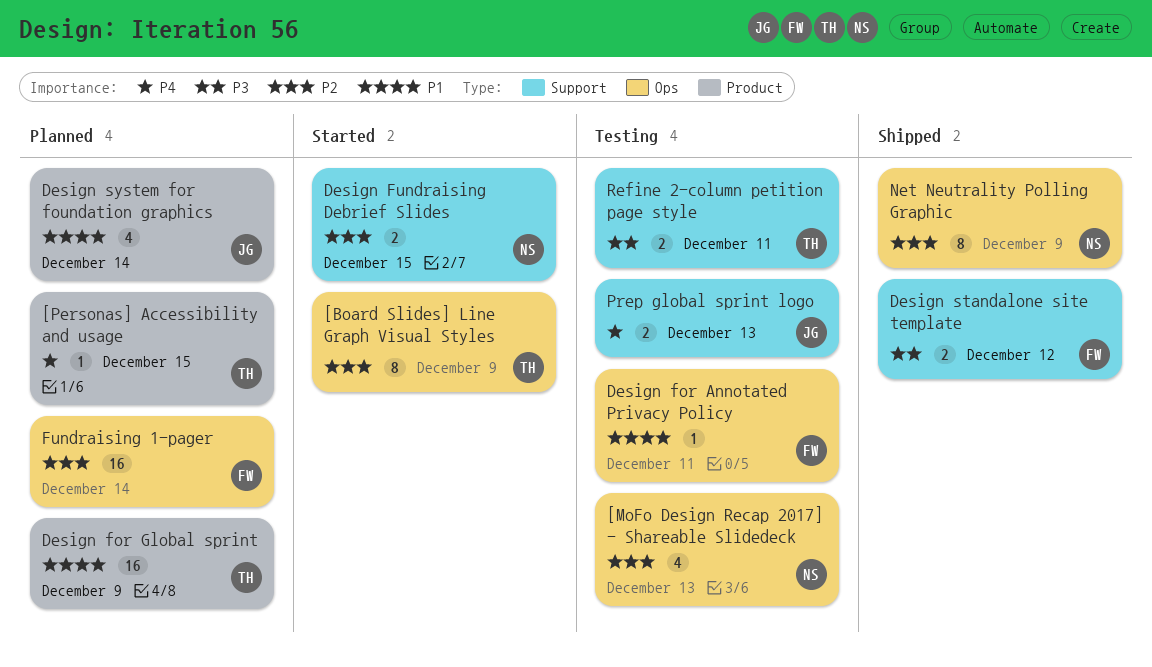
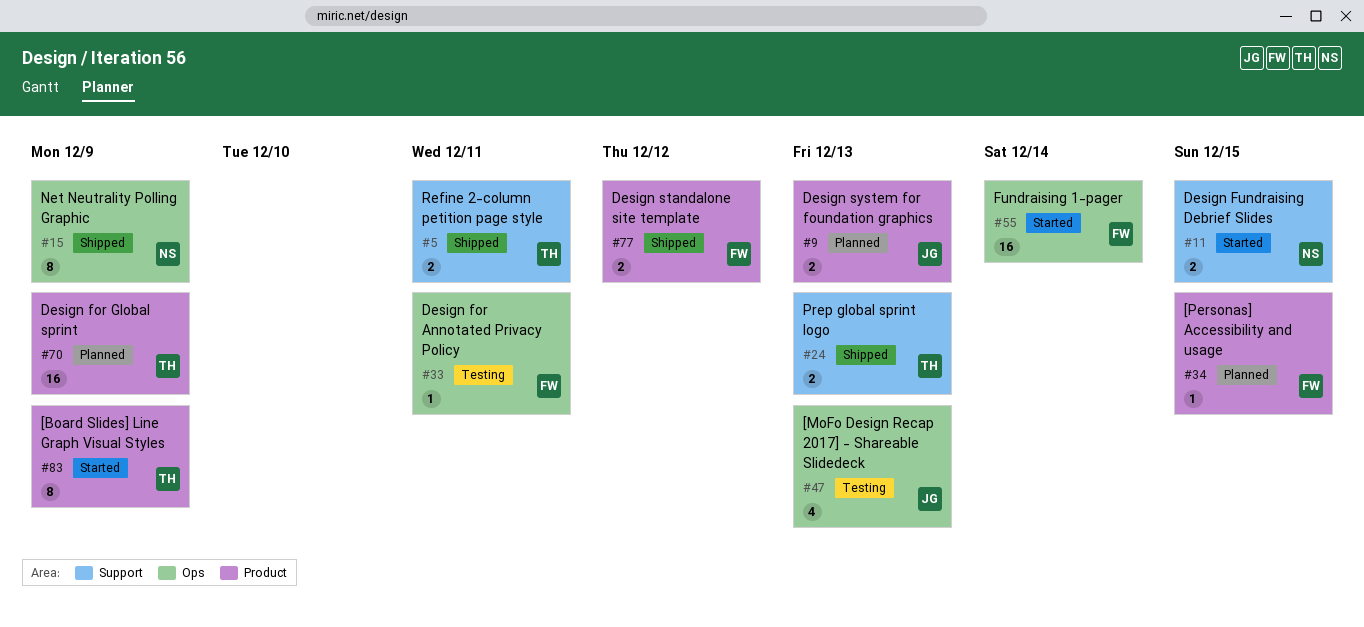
[Board Slides] Line Graph Visual Styles, label: Ops -> Product
[MoFo Design Recap 2017] - Shareable Slidedeck, owner: NS -> JG
[Personas] Accessibility and usage, owner: TH -> FW
Design standalone site template, label: Support -> Product
Design system for foundation graphics, estimate: 4 -> 2
Design system for foundation graphics, due: Dec 14 -> Dec 13
Fundraising 1-pager, status: Planned -> Started
Prep global sprint logo, status: Testing -> Shipped
Prep global sprint logo, owner: JG -> TH
Refine 2-column petition page style, status: Testing -> Shipped

